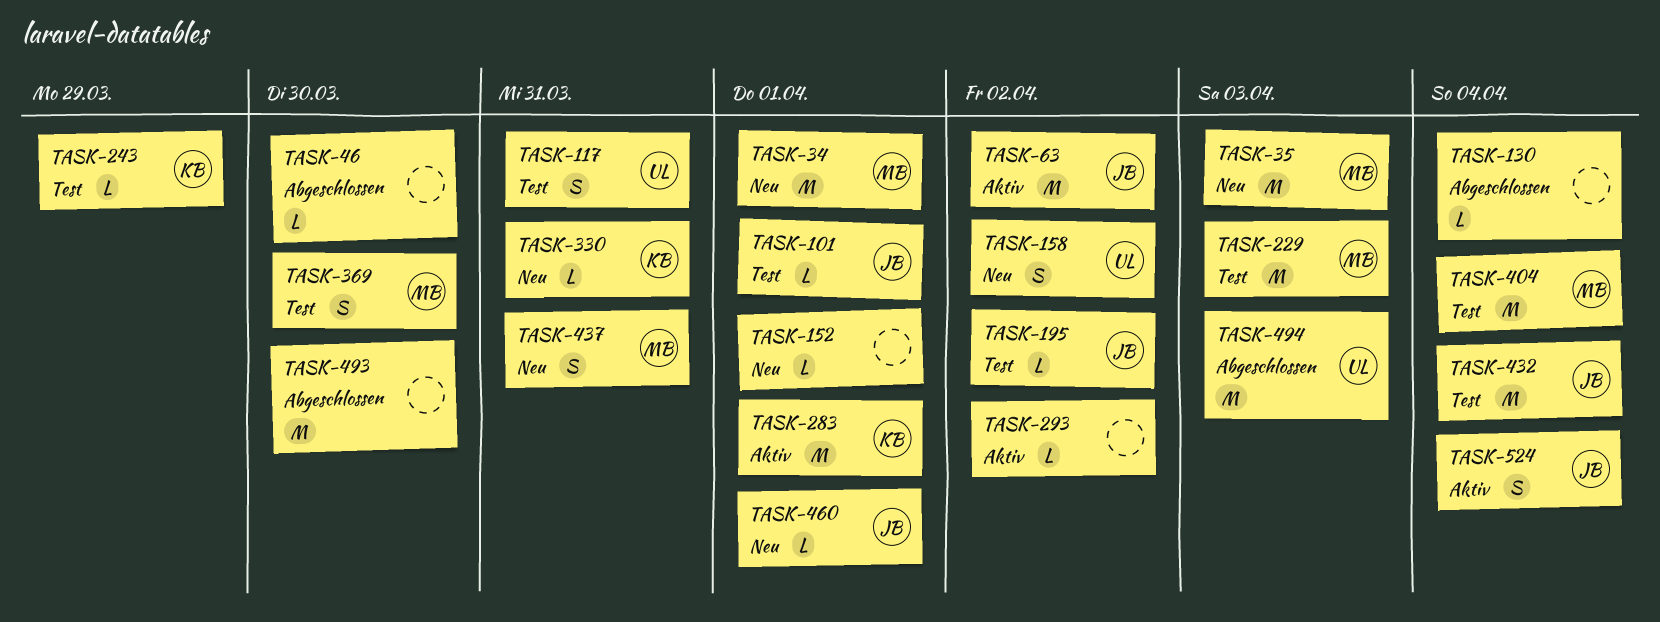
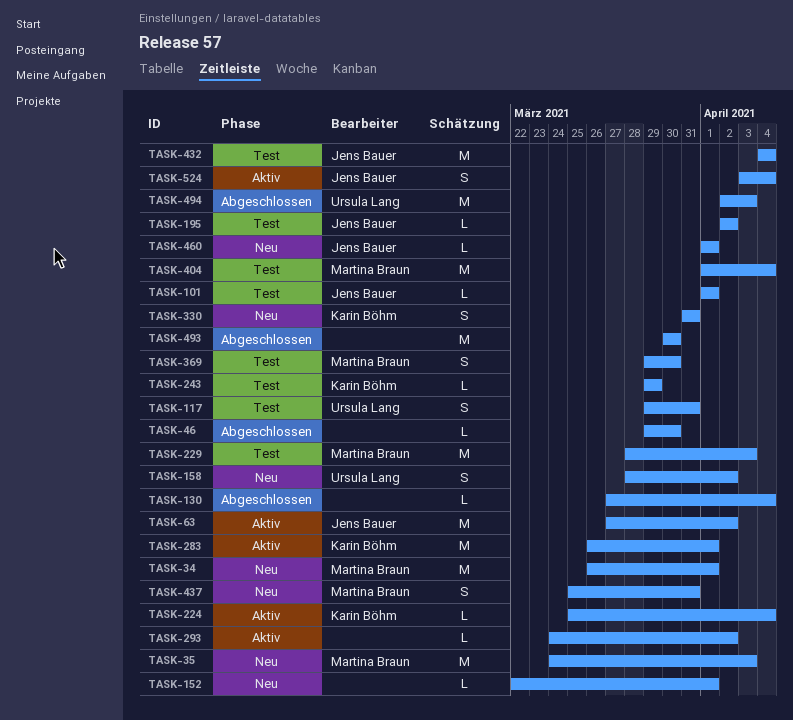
TASK-224: none -> present
TASK-330, estimate: L -> S

